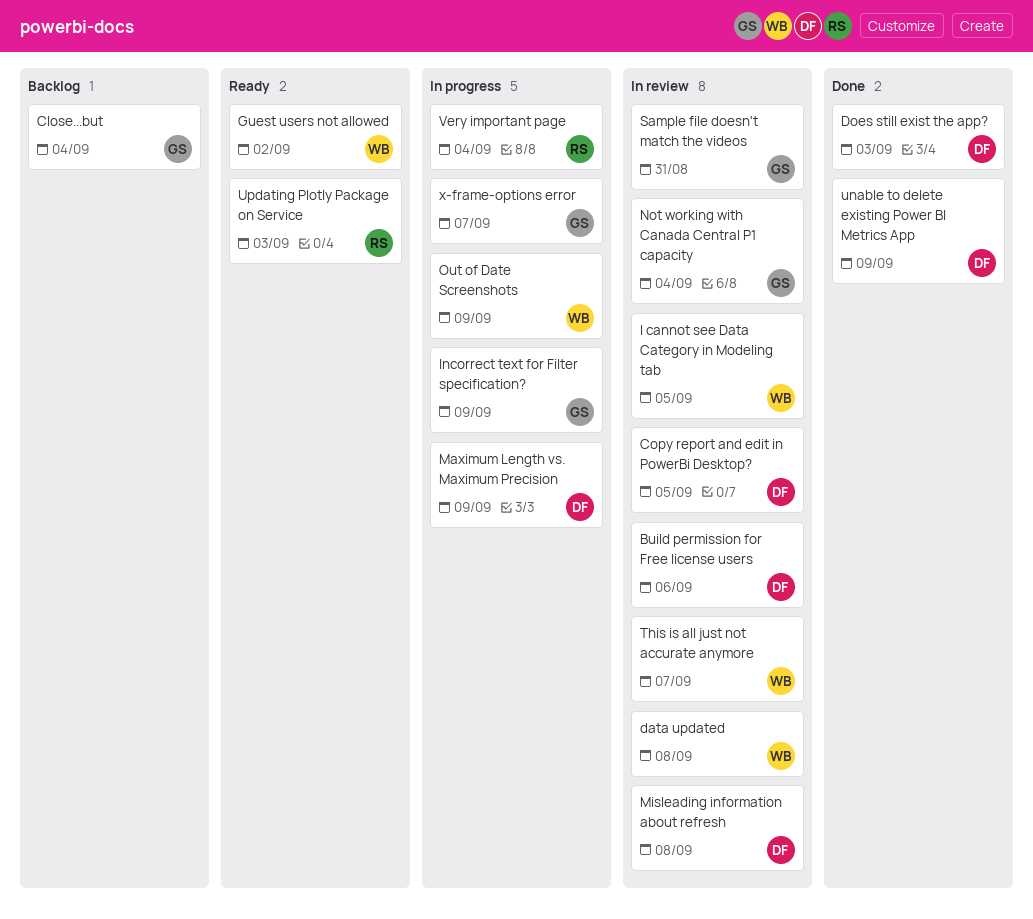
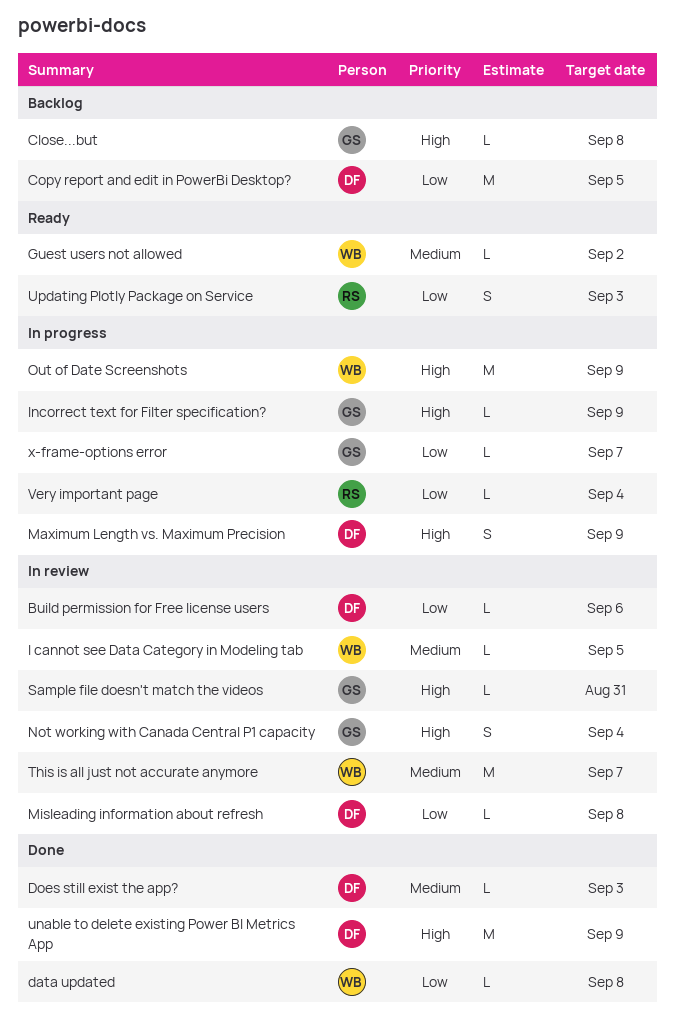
Close...but, due: Sep 4 -> Sep 8
Copy report and edit in PowerBi Desktop?, status: In review -> Backlog
data updated, status: In review -> Done

